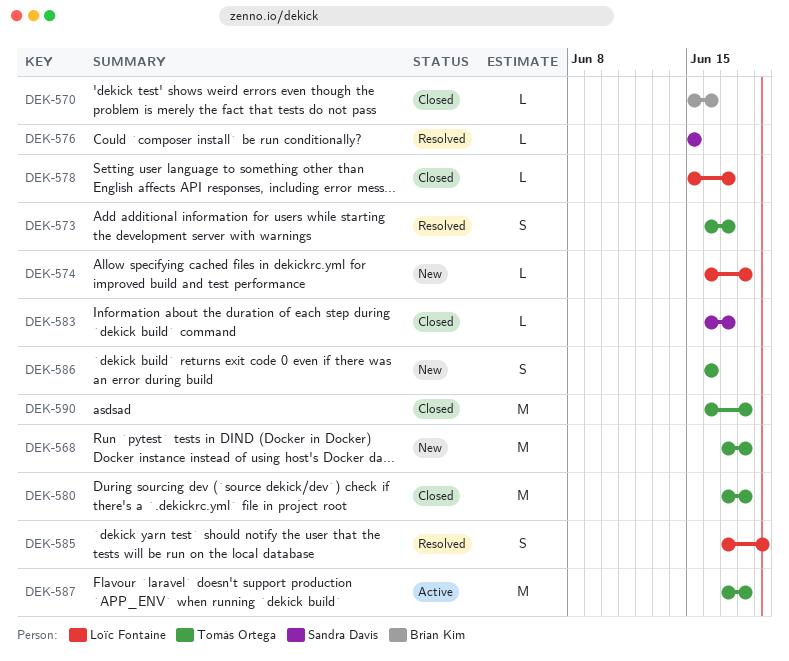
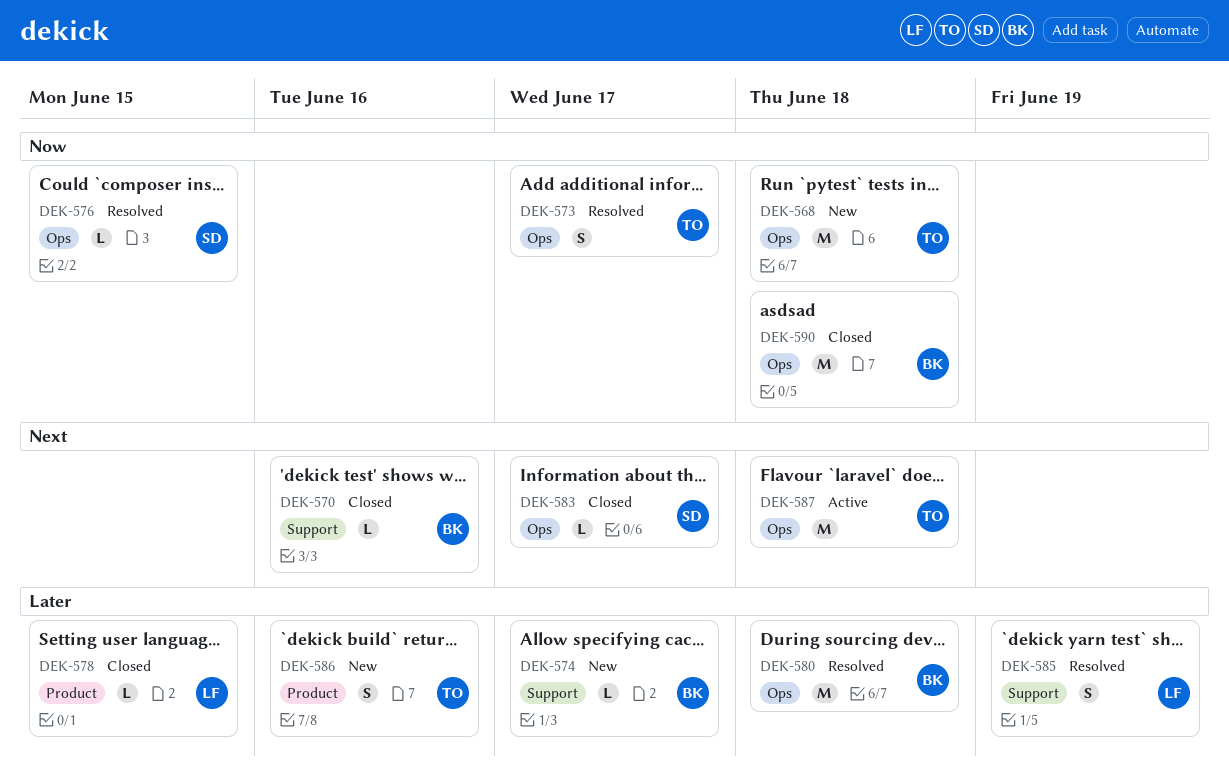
DEK-574, owner: Loïc Fontaine -> Brian Kim
DEK-574, due: Jun 18 -> Jun 17
DEK-578, due: Jun 17 -> Jun 15
DEK-580, status: Closed -> Resolved
DEK-580, owner: Tomás Ortega -> Brian Kim
DEK-590, owner: Tomás Ortega -> Brian Kim

